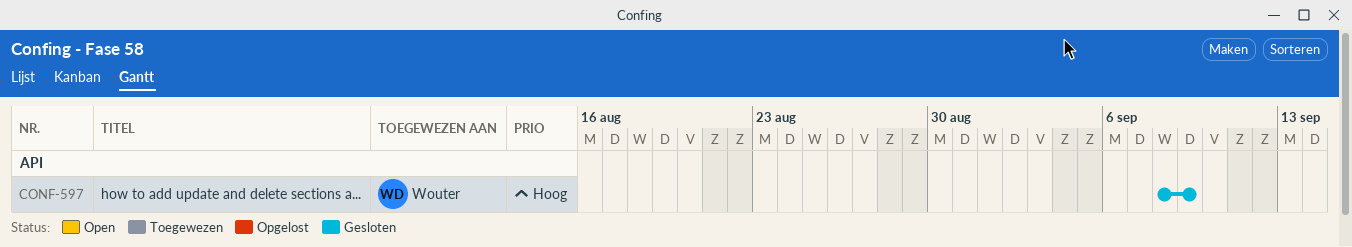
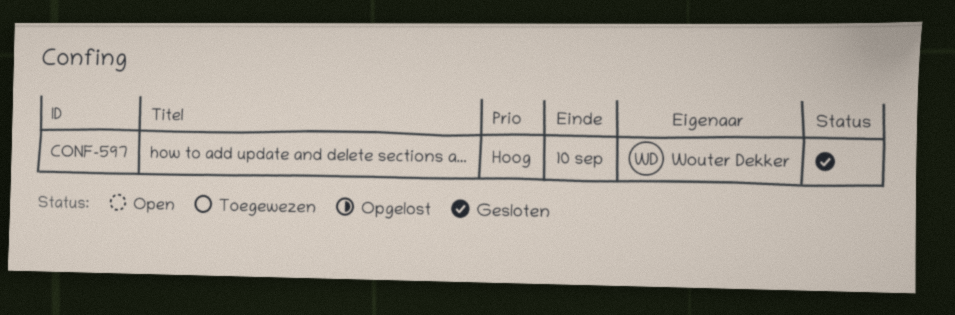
CONF-597, due: Sep 9 -> Sep 10

